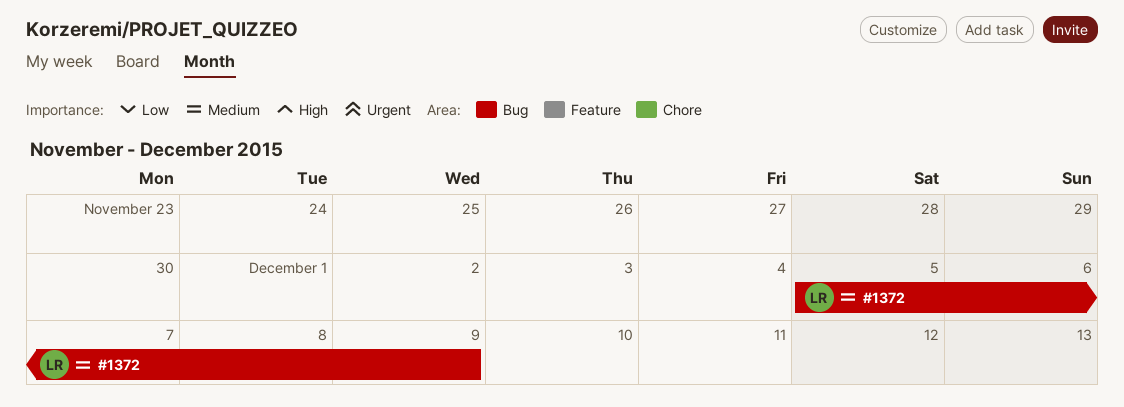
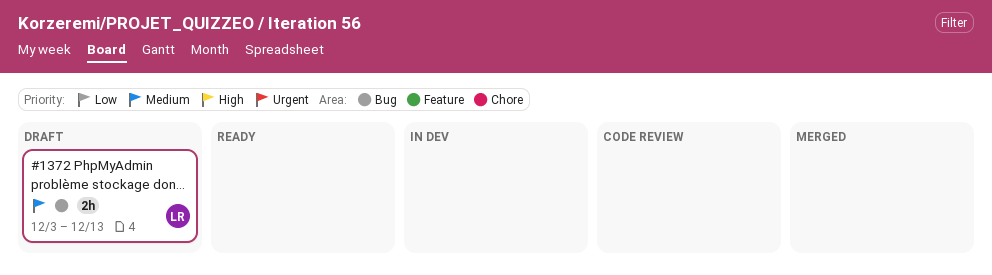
#1372, start: Dec 5 -> Dec 3
#1372, due: Dec 9 -> Dec 13

